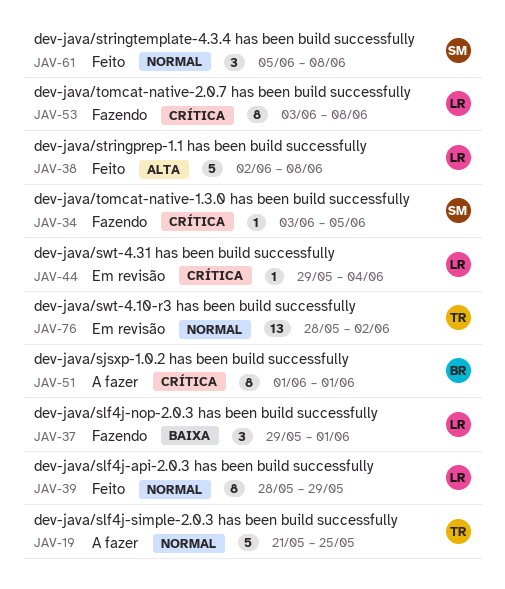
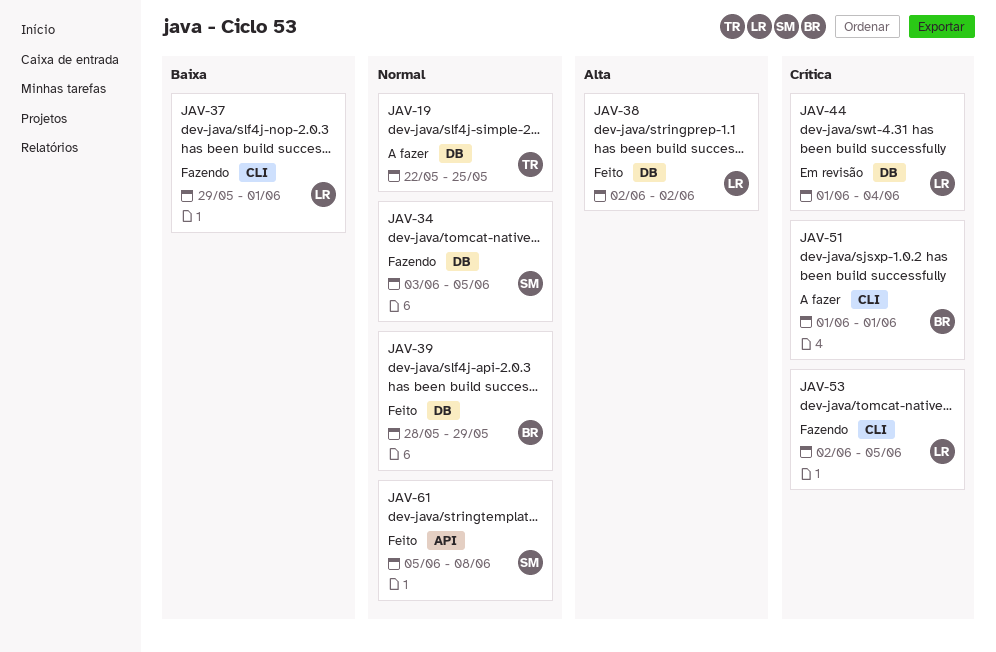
JAV-19, start: May 21 -> May 22
JAV-34, priority: Crítica -> Normal
JAV-38, due: Jun 8 -> Jun 2
JAV-39, owner: LR -> BR
JAV-44, start: May 29 -> Jun 1
JAV-53, start: Jun 3 -> Jun 2
JAV-53, due: Jun 8 -> Jun 5
JAV-76: present -> none

